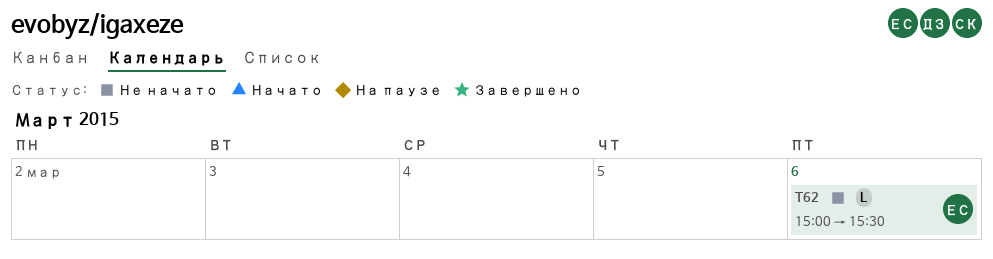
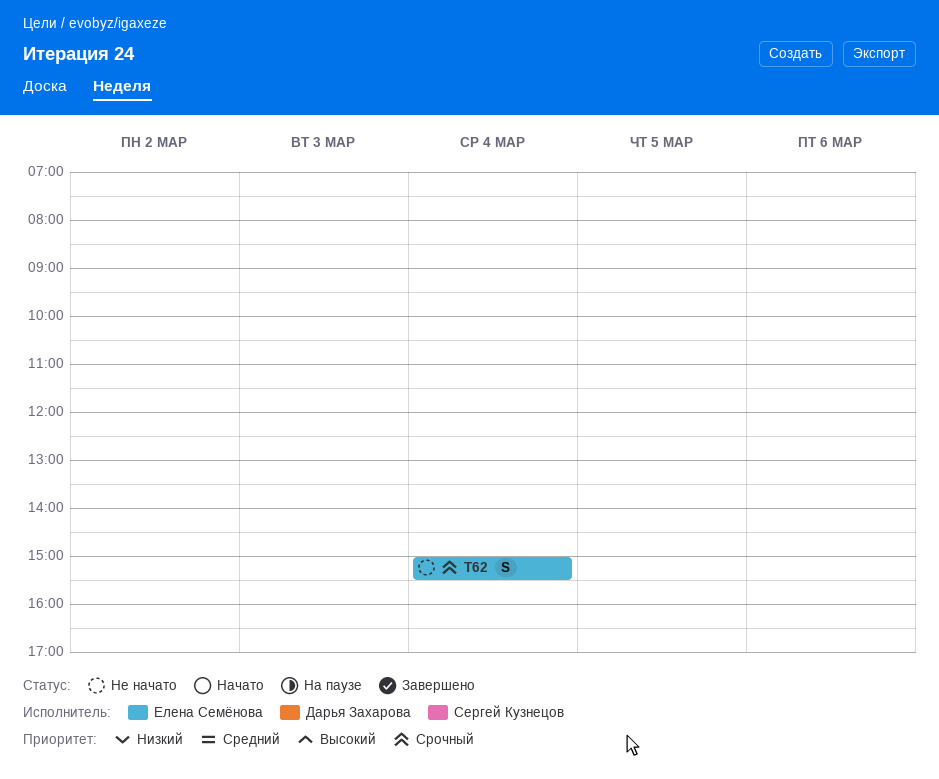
T62, estimate: L -> S
T62, day: Mar 6 -> Mar 4

